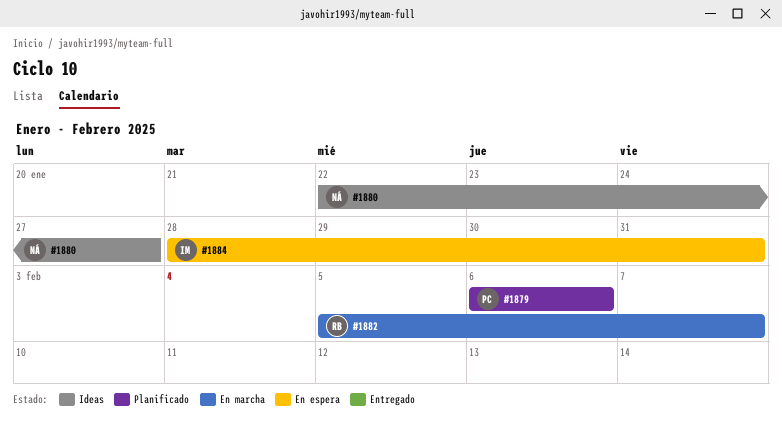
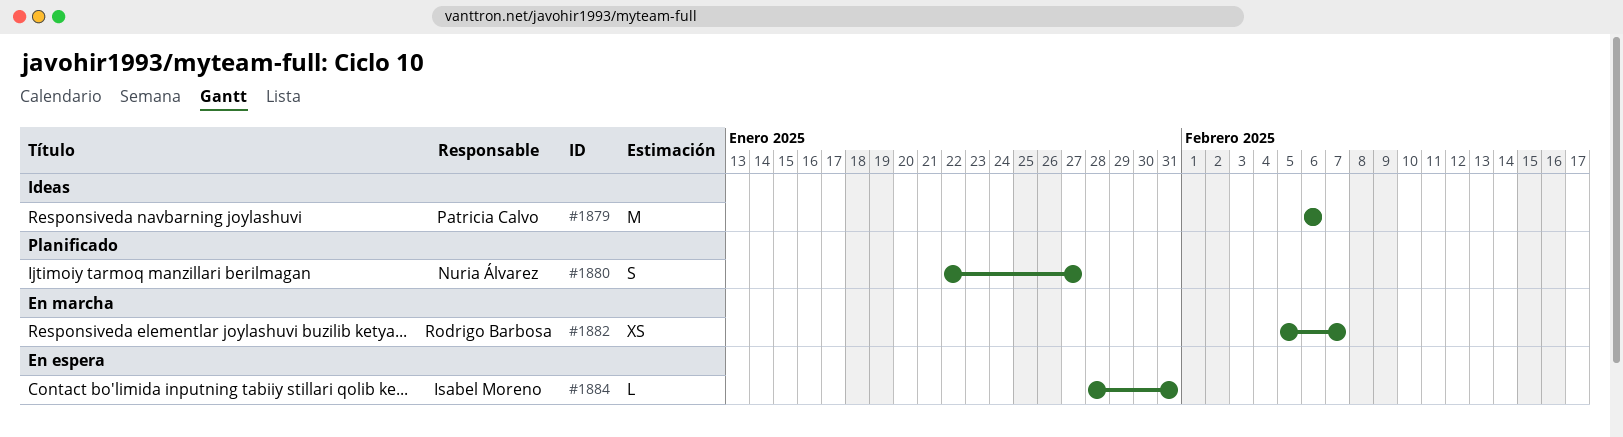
#1879, status: Planificado -> Ideas
#1880, status: Ideas -> Planificado

